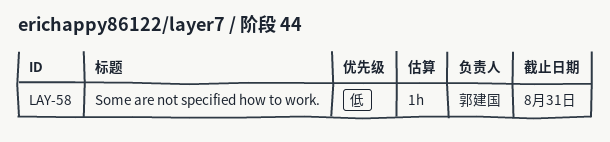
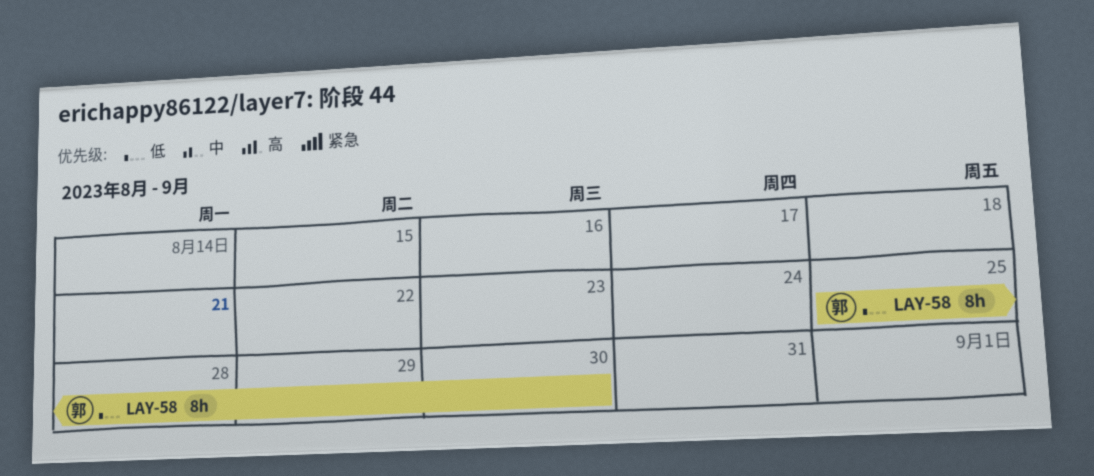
LAY-58, estimate: 1h -> 8h
LAY-58, due: Aug 31 -> Aug 30

